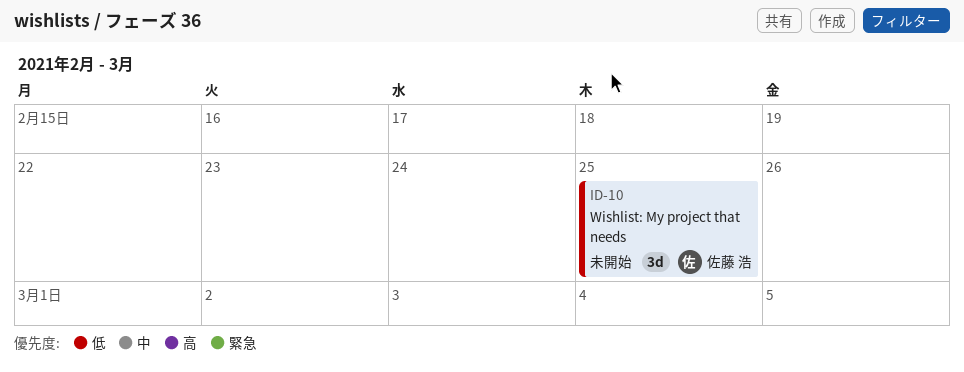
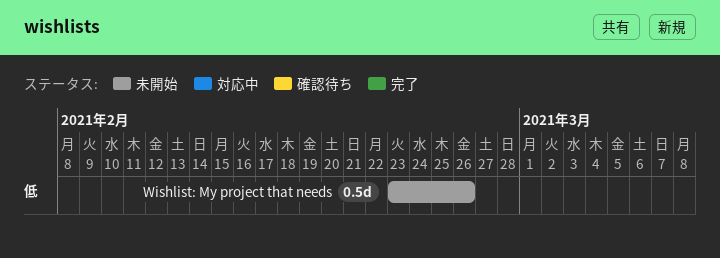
Wishlist: My project that needs, estimate: 3d -> 0.5d
Wishlist: My project that needs, due: Feb 25 -> Feb 26

